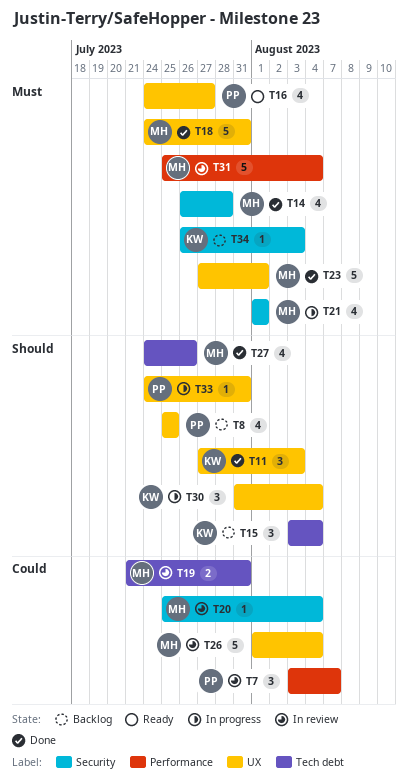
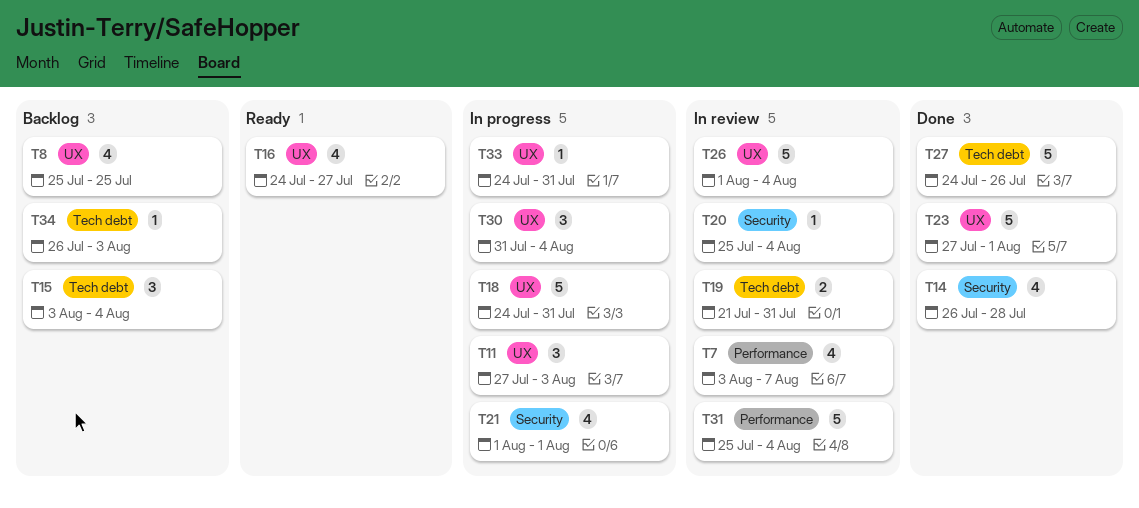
T7, estimate: 3 -> 4
T11, status: Done -> In progress
T18, status: Done -> In progress
T27, estimate: 4 -> 5
T34, label: Security -> Tech debt

